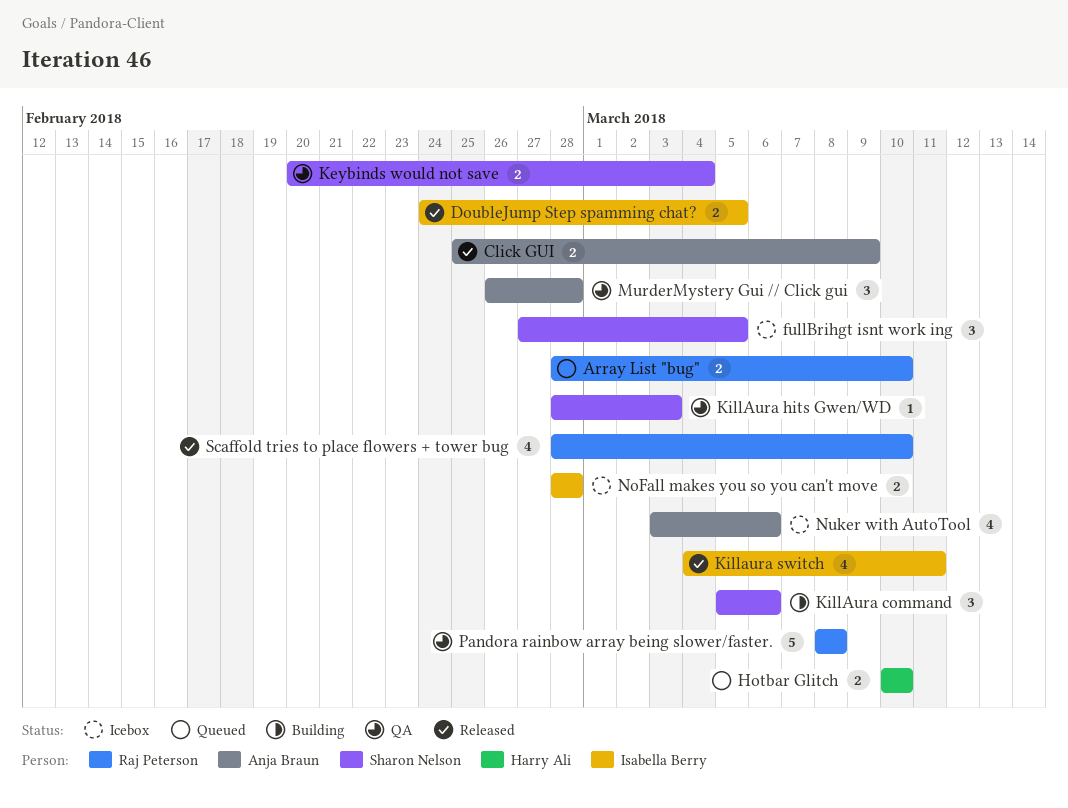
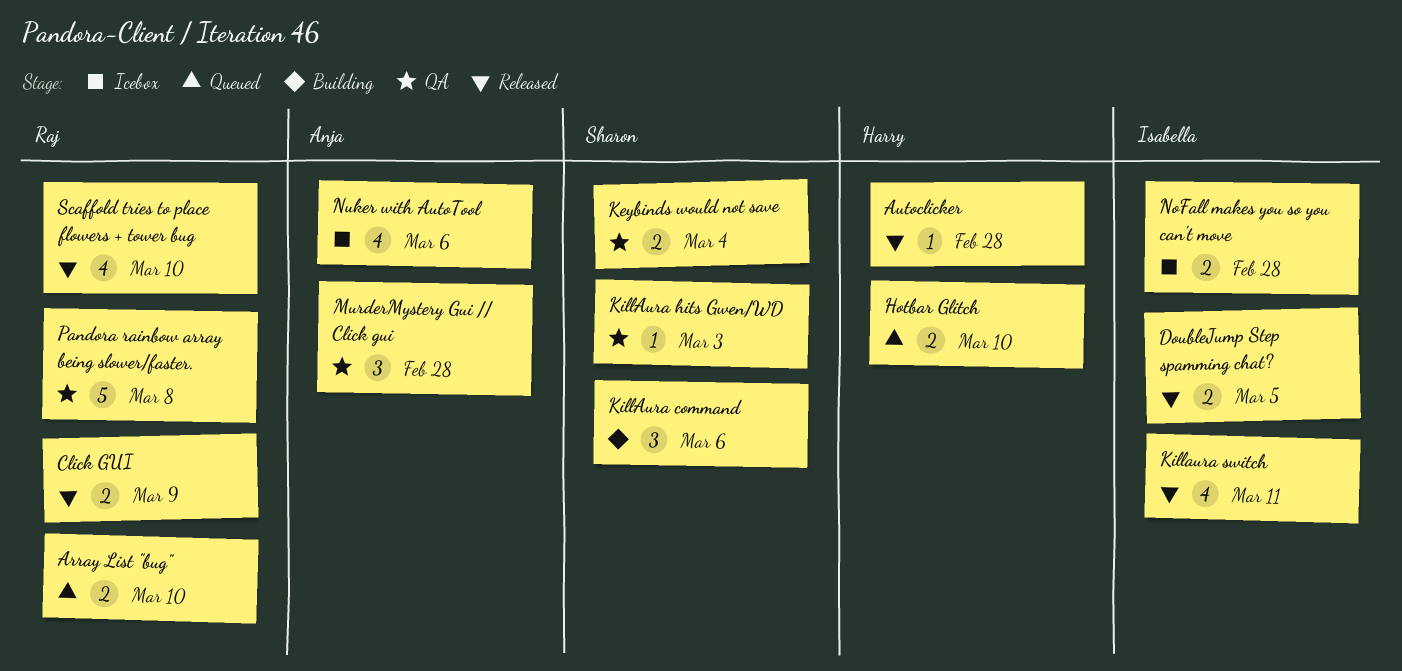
Autoclicker: none -> present
Click GUI, owner: Anja Braun -> Raj Peterson
fullBrihgt isnt work ing: present -> none

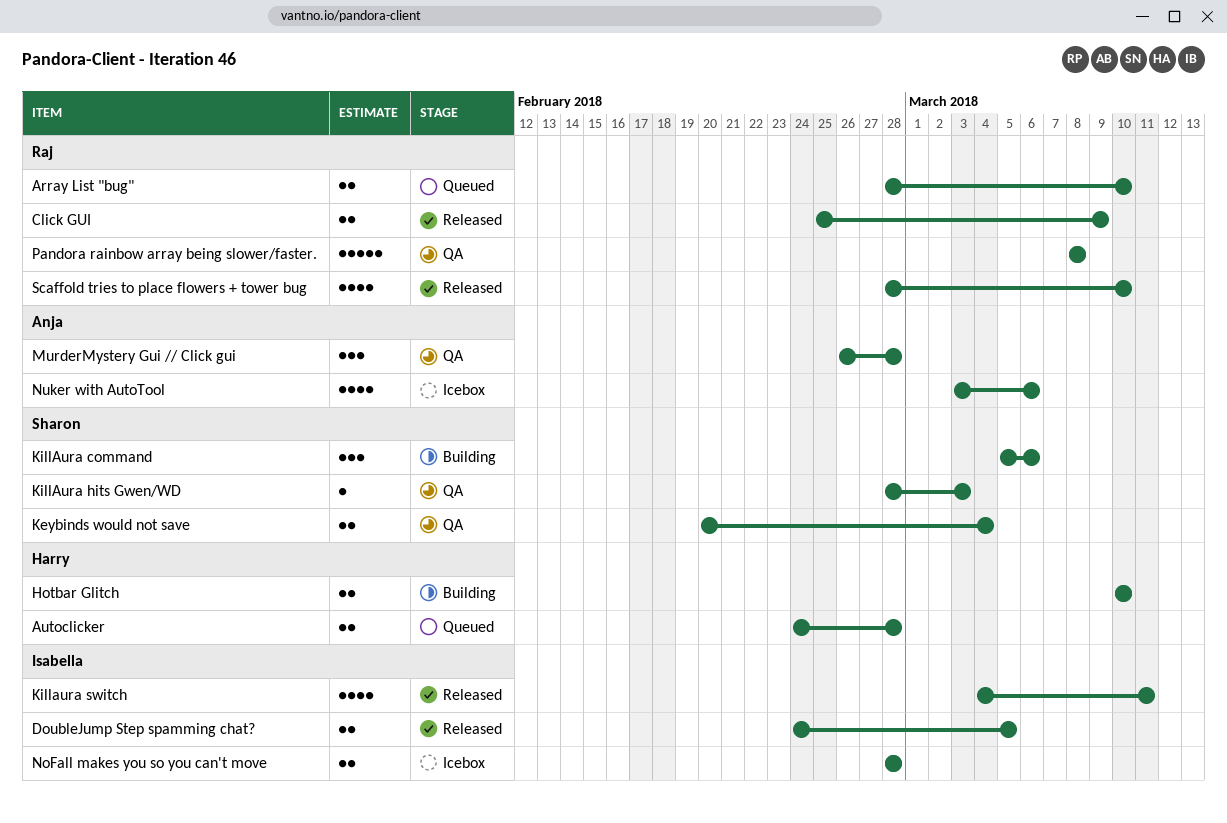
Autoclicker, status: Released -> Queued
Autoclicker, estimate: 1 -> 2
Hotbar Glitch, status: Queued -> Building

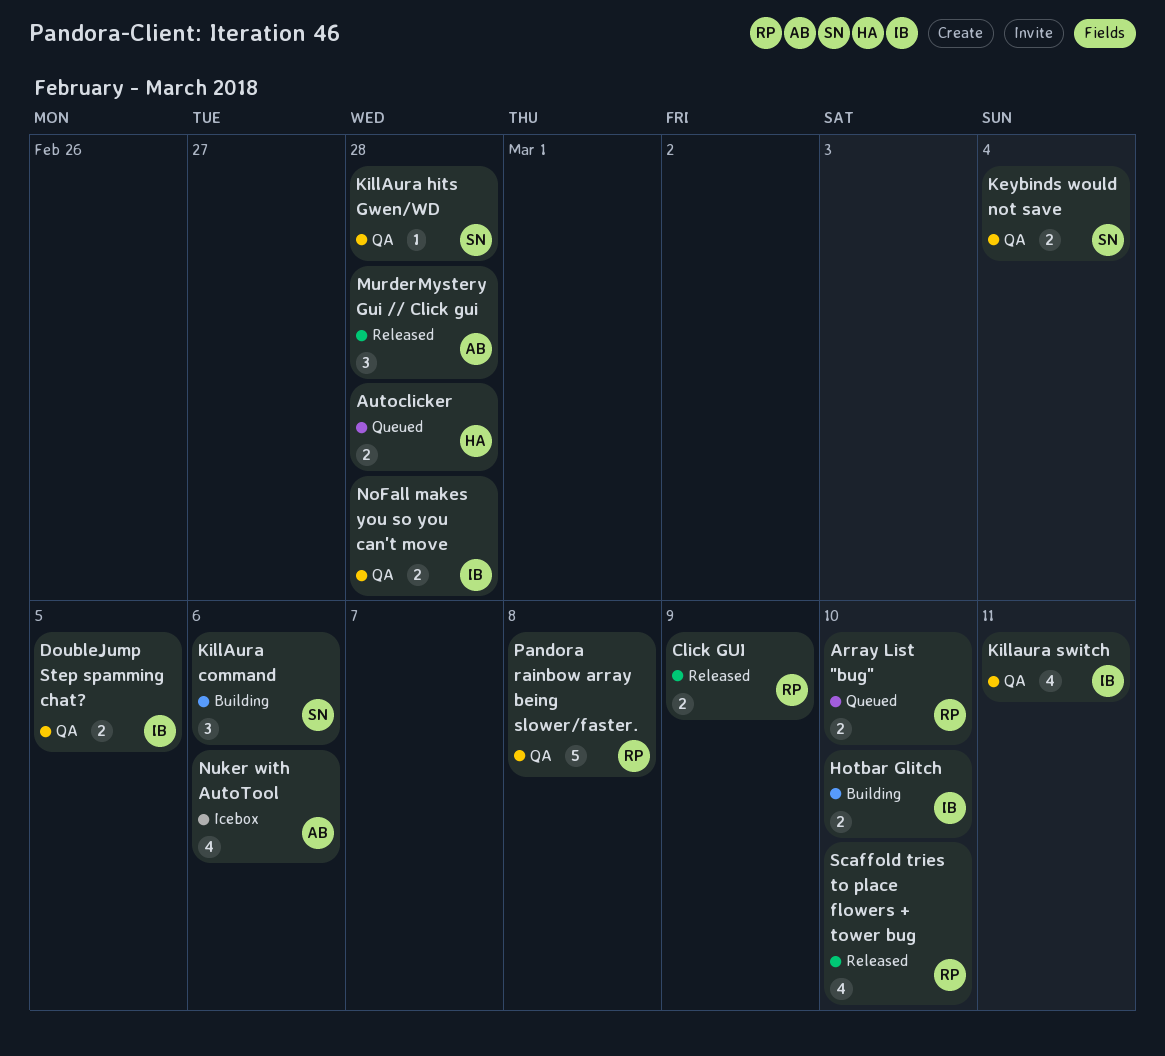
DoubleJump Step spamming chat?, status: Released -> QA
Hotbar Glitch, owner: Harry -> Isabella
KillAura hits Gwen/WD, due: Mar 3 -> Feb 28
Killaura switch, status: Released -> QA
MurderMystery Gui // Click gui, status: QA -> Released
NoFall makes you so you can't move, status: Icebox -> QA

